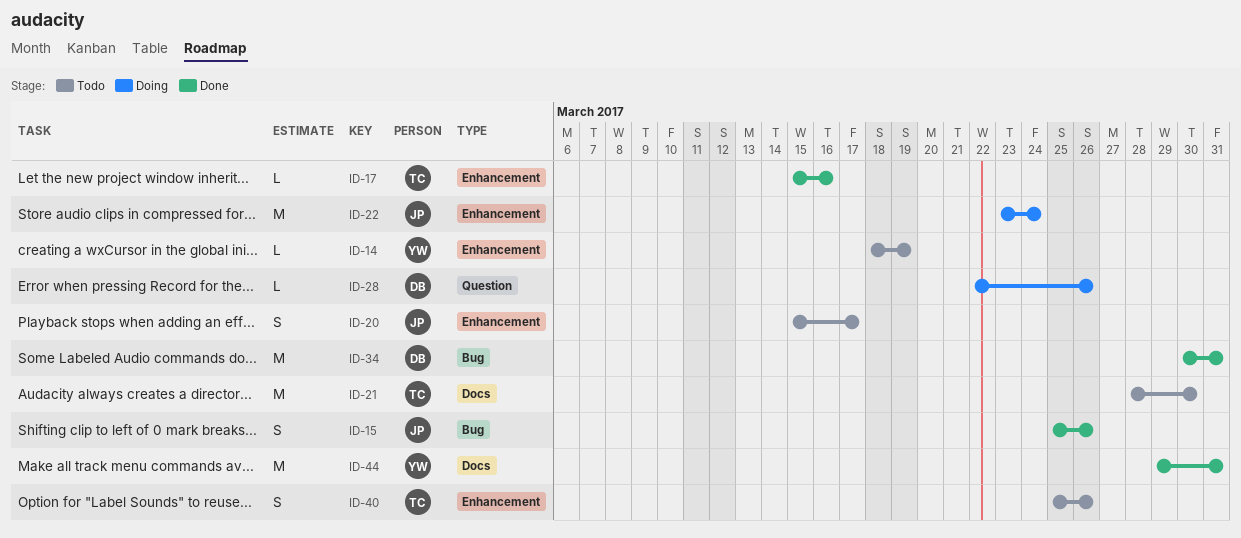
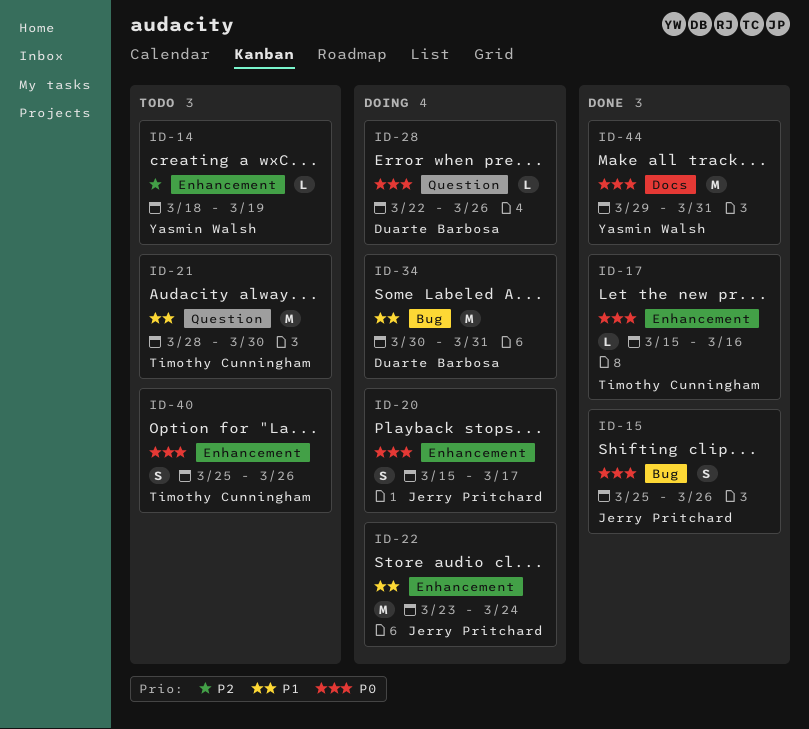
ID-20, status: Todo -> Doing
ID-21, label: Docs -> Question
ID-34, status: Done -> Doing

